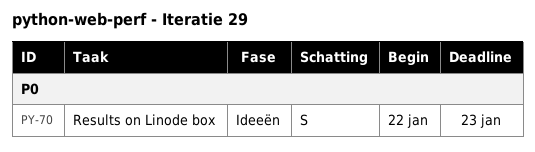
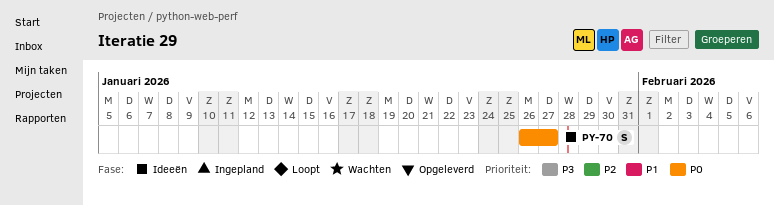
PY-70, start: Jan 22 -> Jan 26
PY-70, due: Jan 23 -> Jan 27

